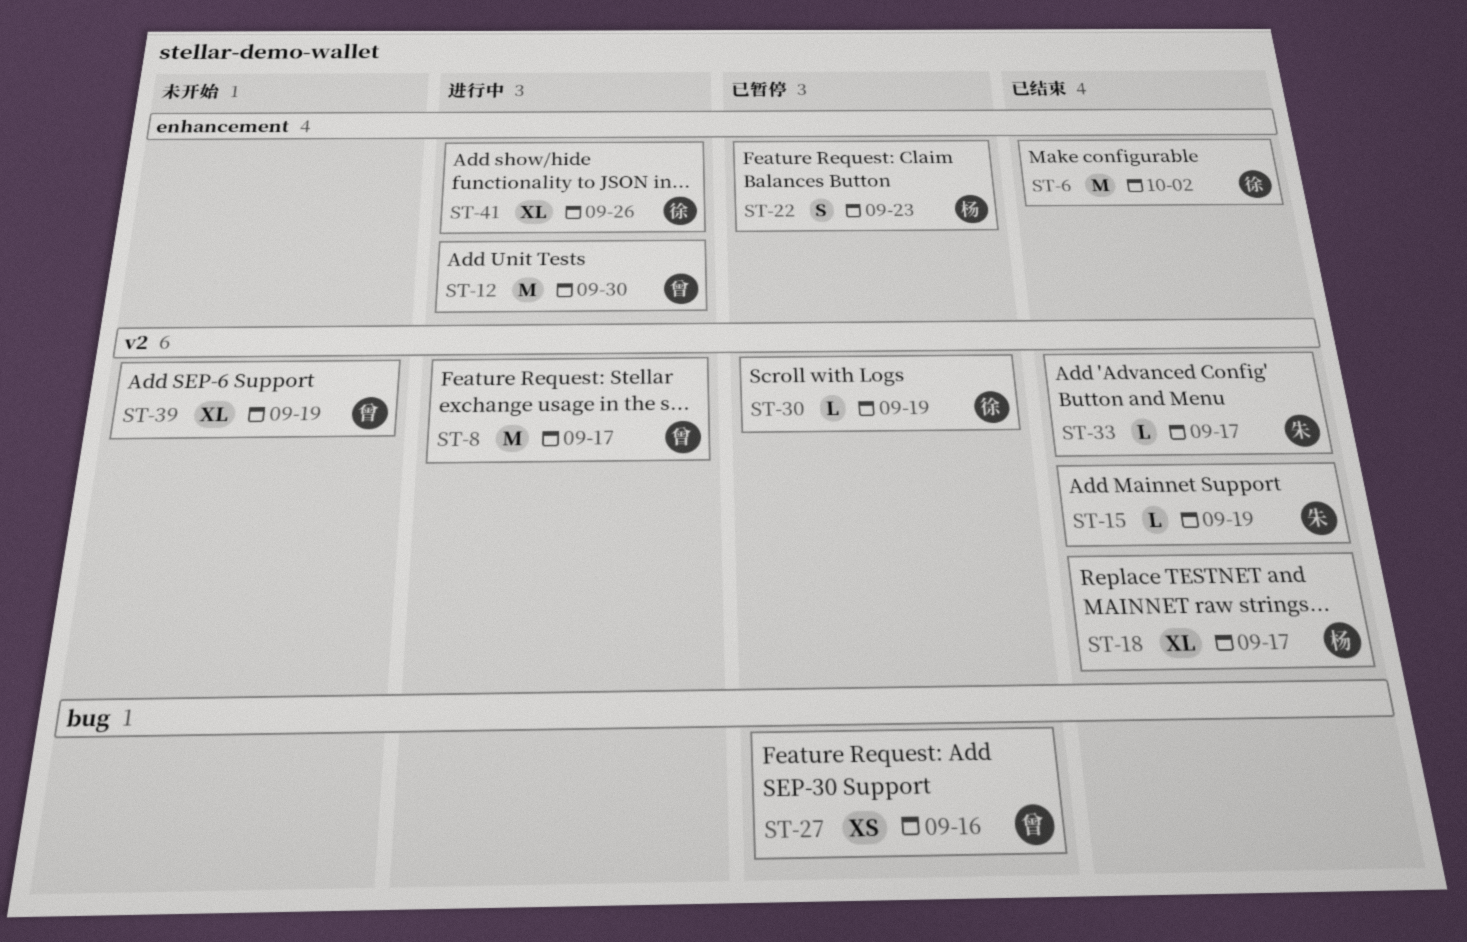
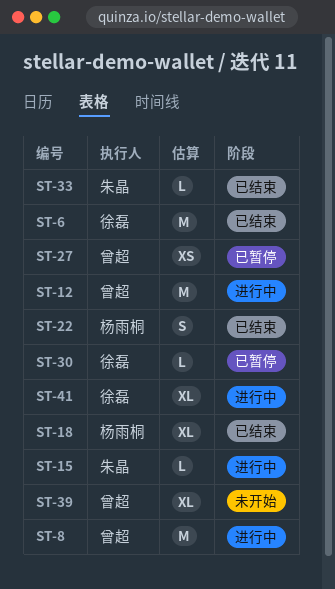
ST-15, status: 已结束 -> 进行中
ST-22, status: 已暂停 -> 已结束

